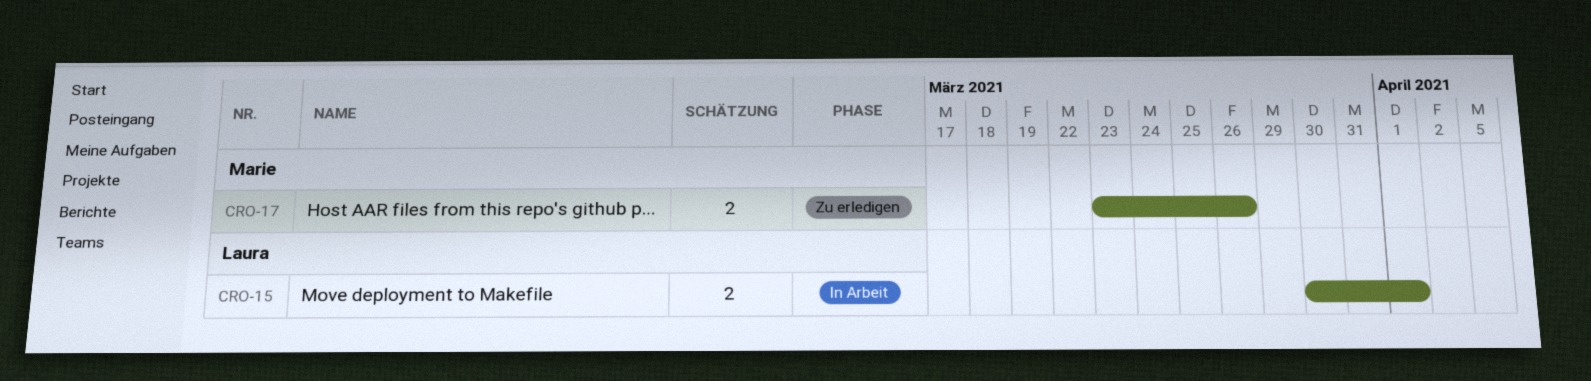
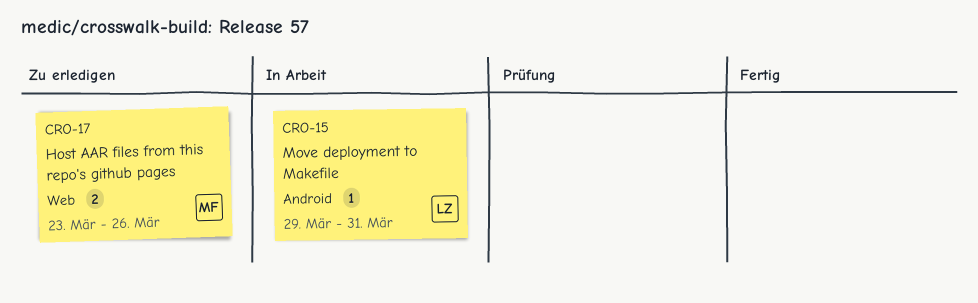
CRO-15, estimate: 2 -> 1
CRO-15, start: Mar 30 -> Mar 29
CRO-15, due: Apr 1 -> Mar 31

